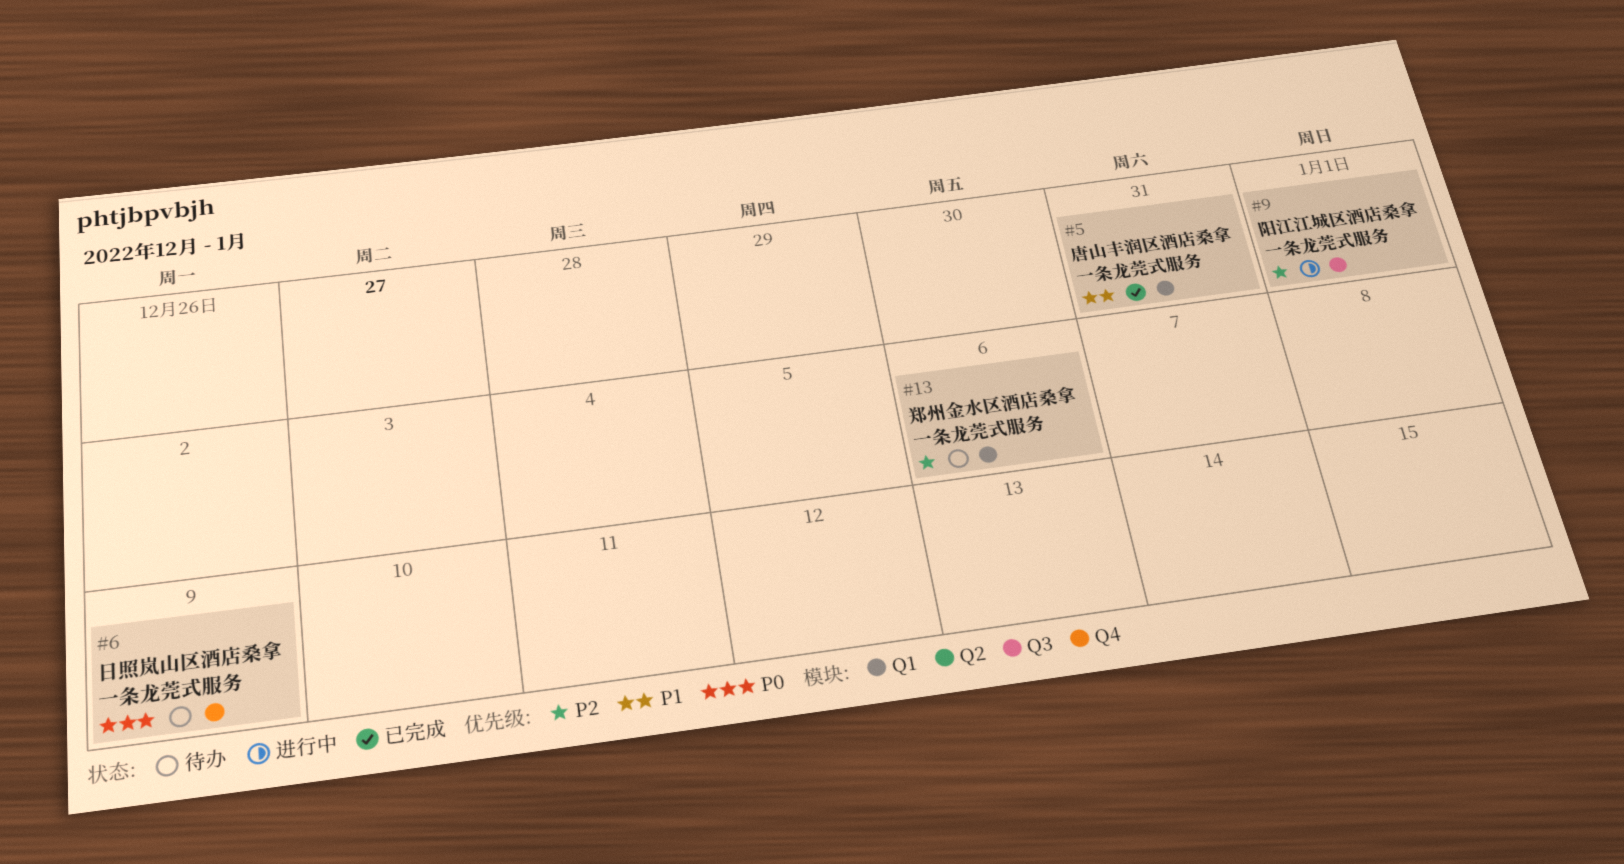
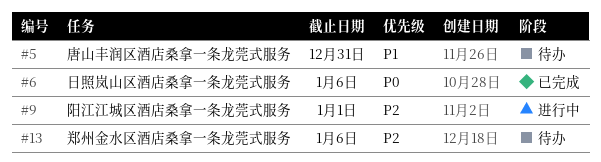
#5, status: 已完成 -> 待办
#6, status: 待办 -> 已完成
#6, due: Jan 9 -> Jan 6

